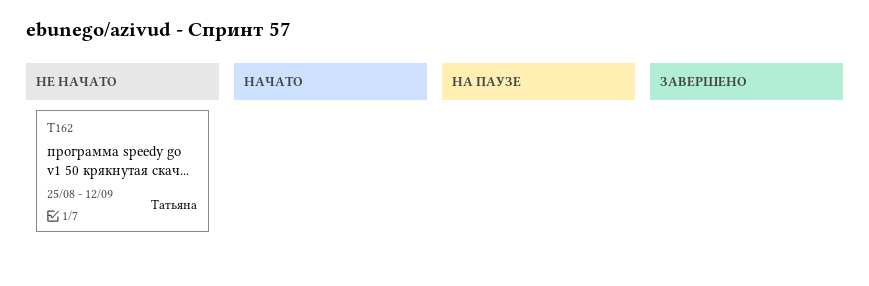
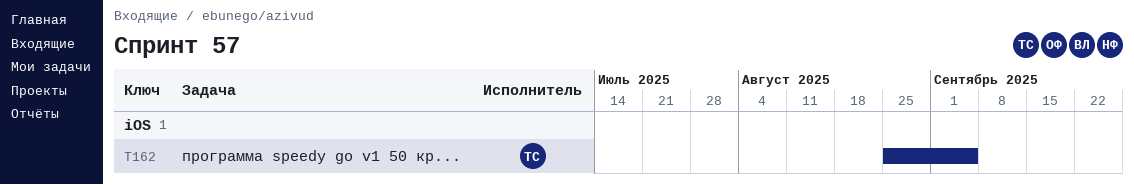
T162, due: Sep 12 -> Sep 5

